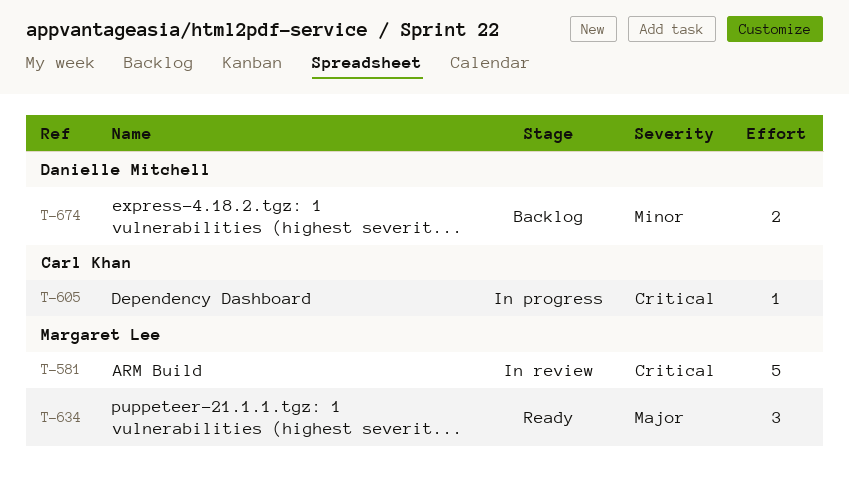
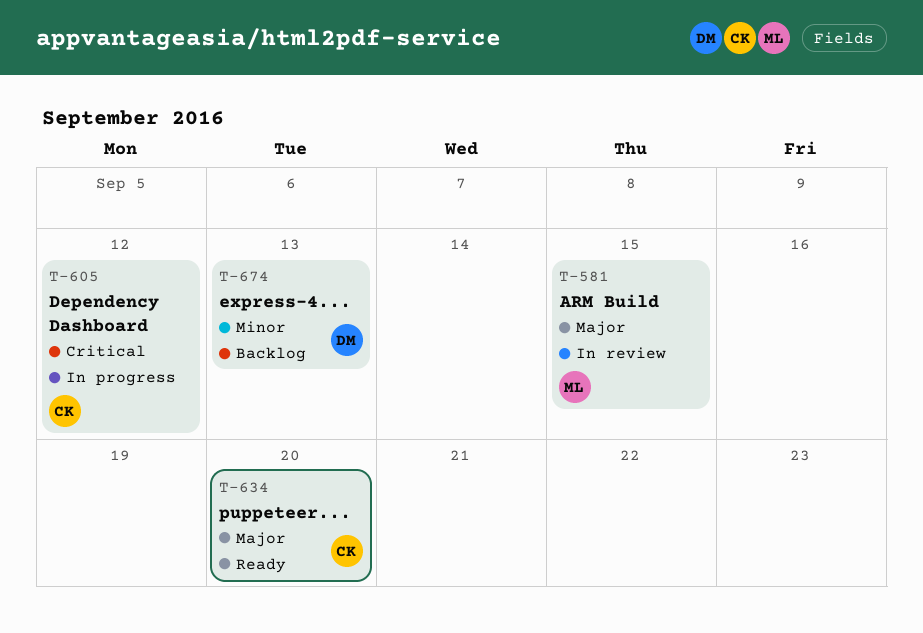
T-581, priority: Critical -> Major
T-634, owner: Margaret Lee -> Carl Khan

